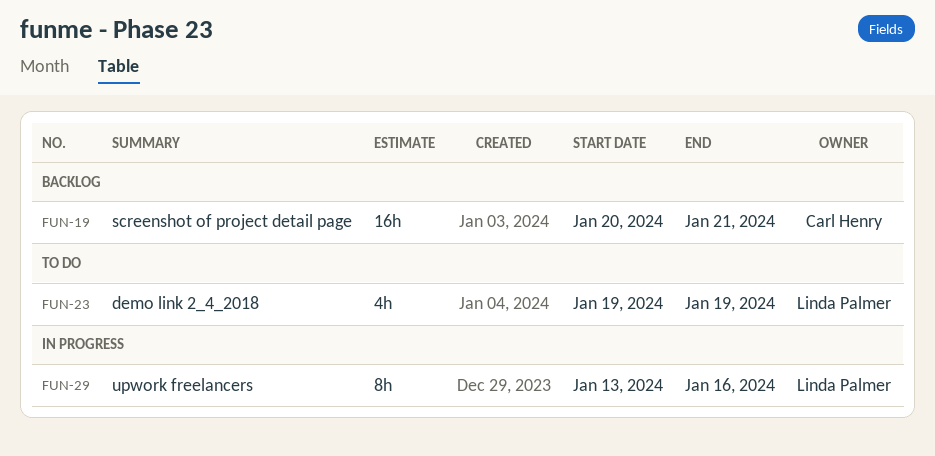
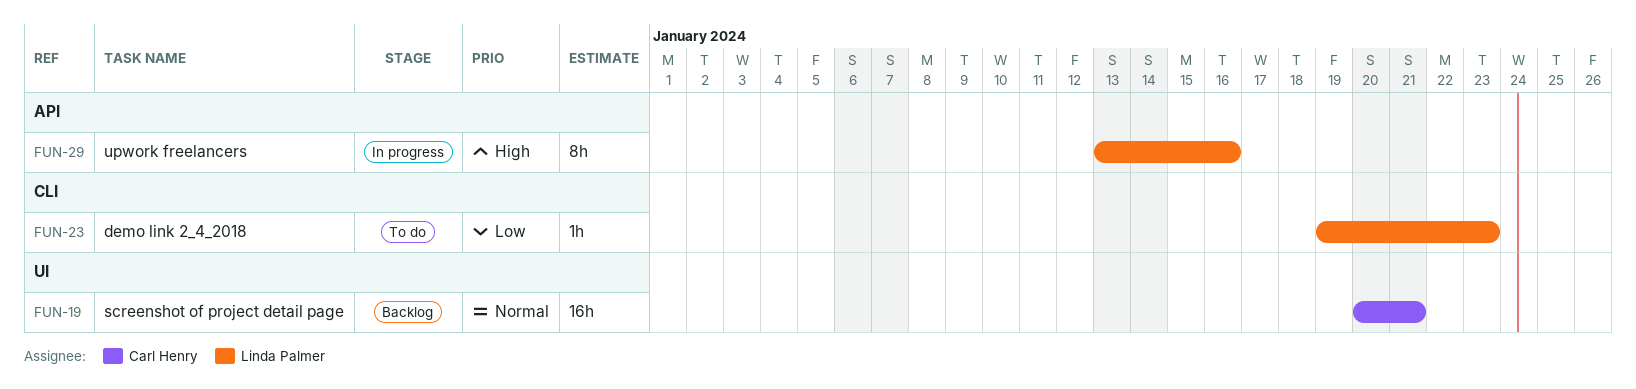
FUN-23, estimate: 4h -> 1h
FUN-23, due: Jan 19 -> Jan 23

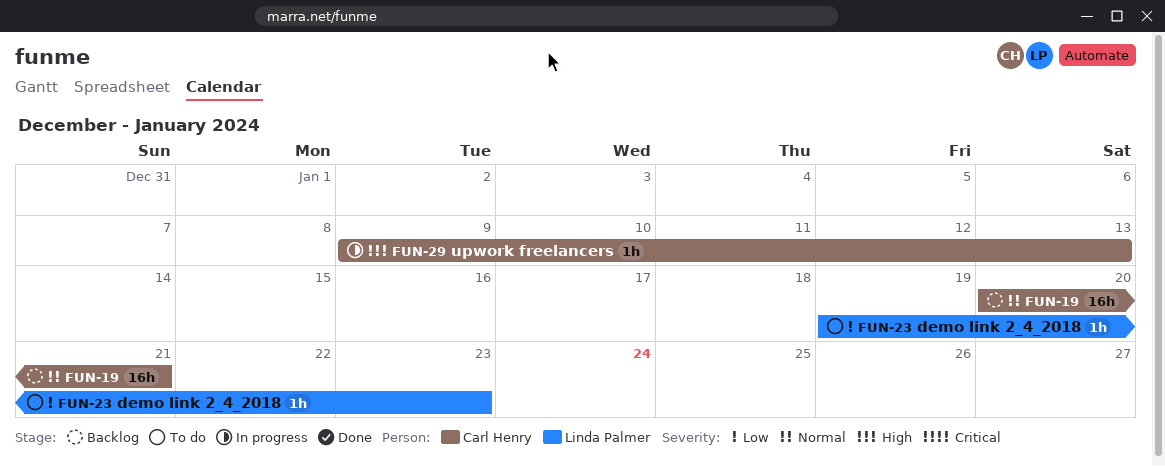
FUN-29, owner: Linda Palmer -> Carl Henry
FUN-29, estimate: 8h -> 1h
FUN-29, start: Jan 13 -> Jan 9
FUN-29, due: Jan 16 -> Jan 13

